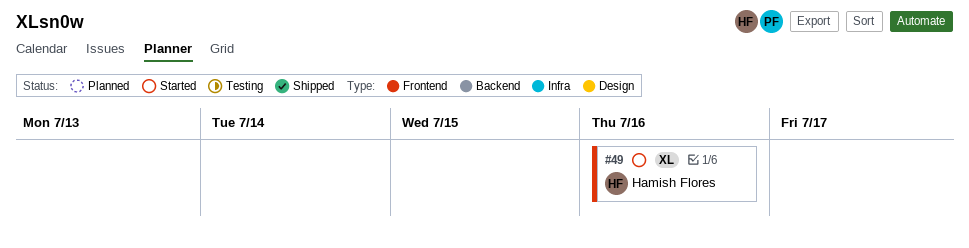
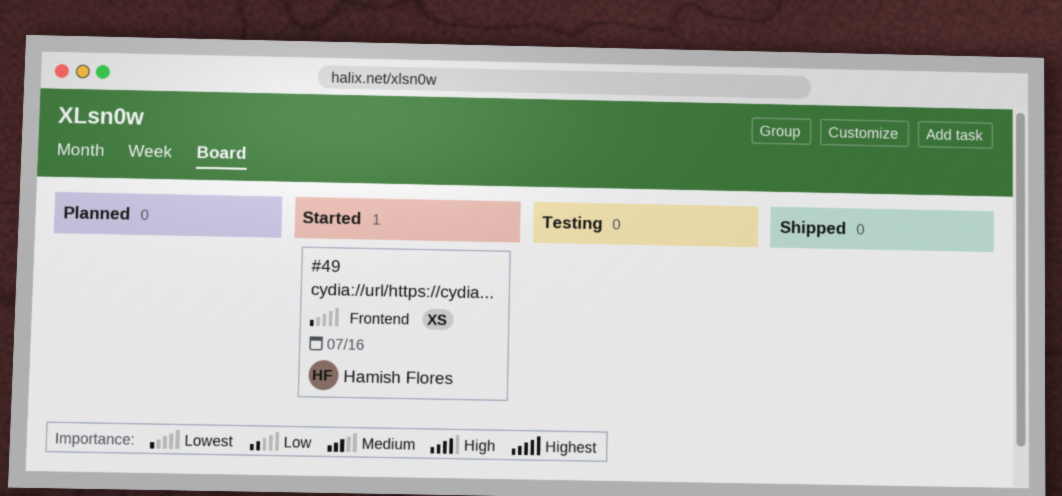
#49, estimate: XL -> XS

